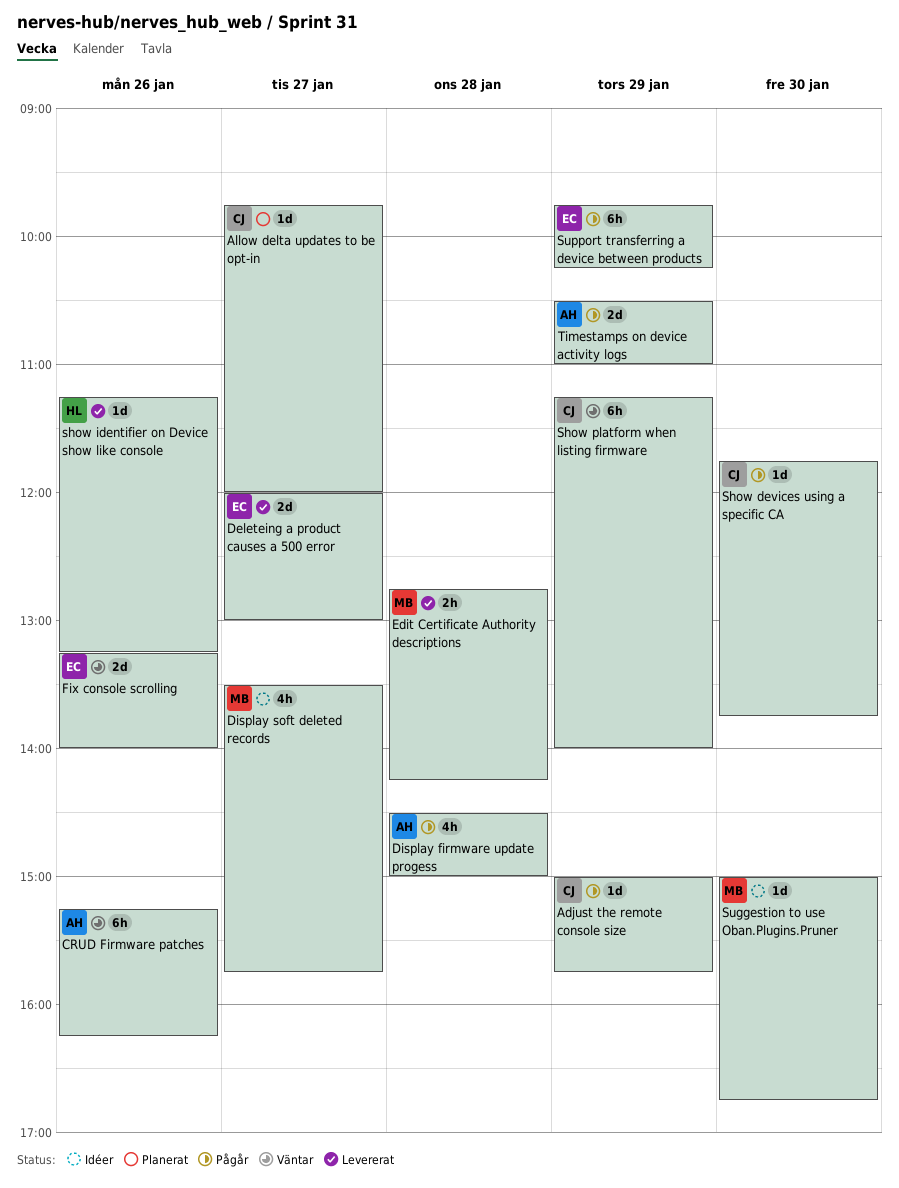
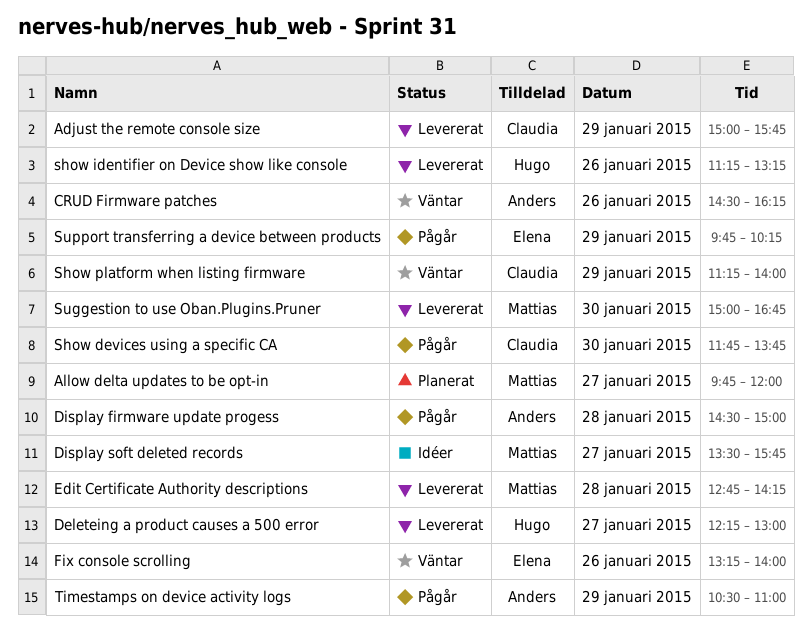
Adjust the remote console size, status: Pågår -> Levererat
Allow delta updates to be opt-in, owner: Claudia -> Mattias
CRUD Firmware patches, begins: 15:15 -> 14:30
Deleteing a product causes a 500 error, owner: Elena -> Hugo
Deleteing a product causes a 500 error, begins: 12:00 -> 12:15
Suggestion to use Oban.Plugins.Pruner, status: Idéer -> Levererat

